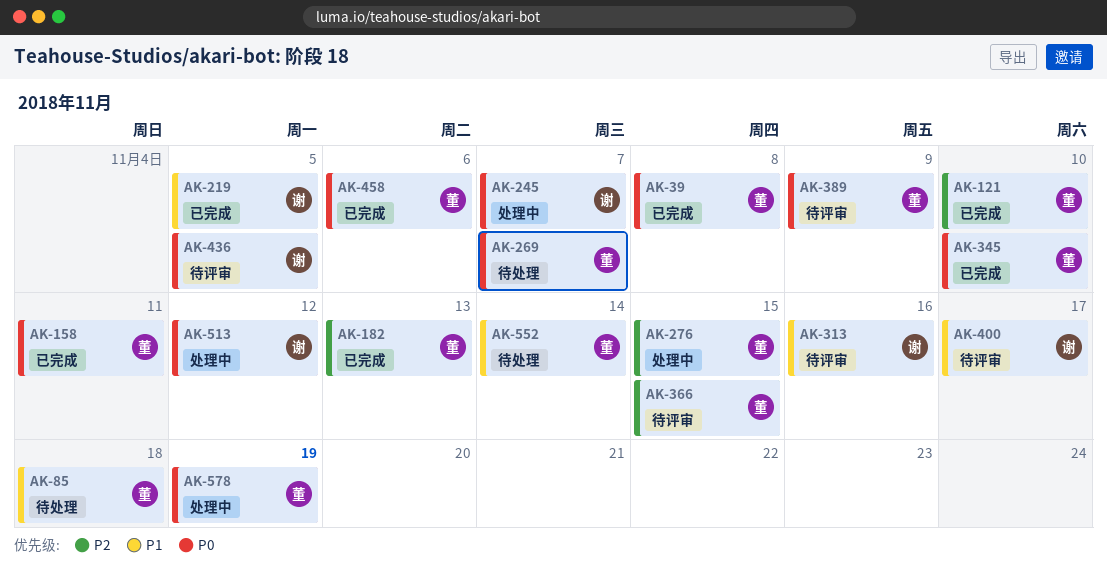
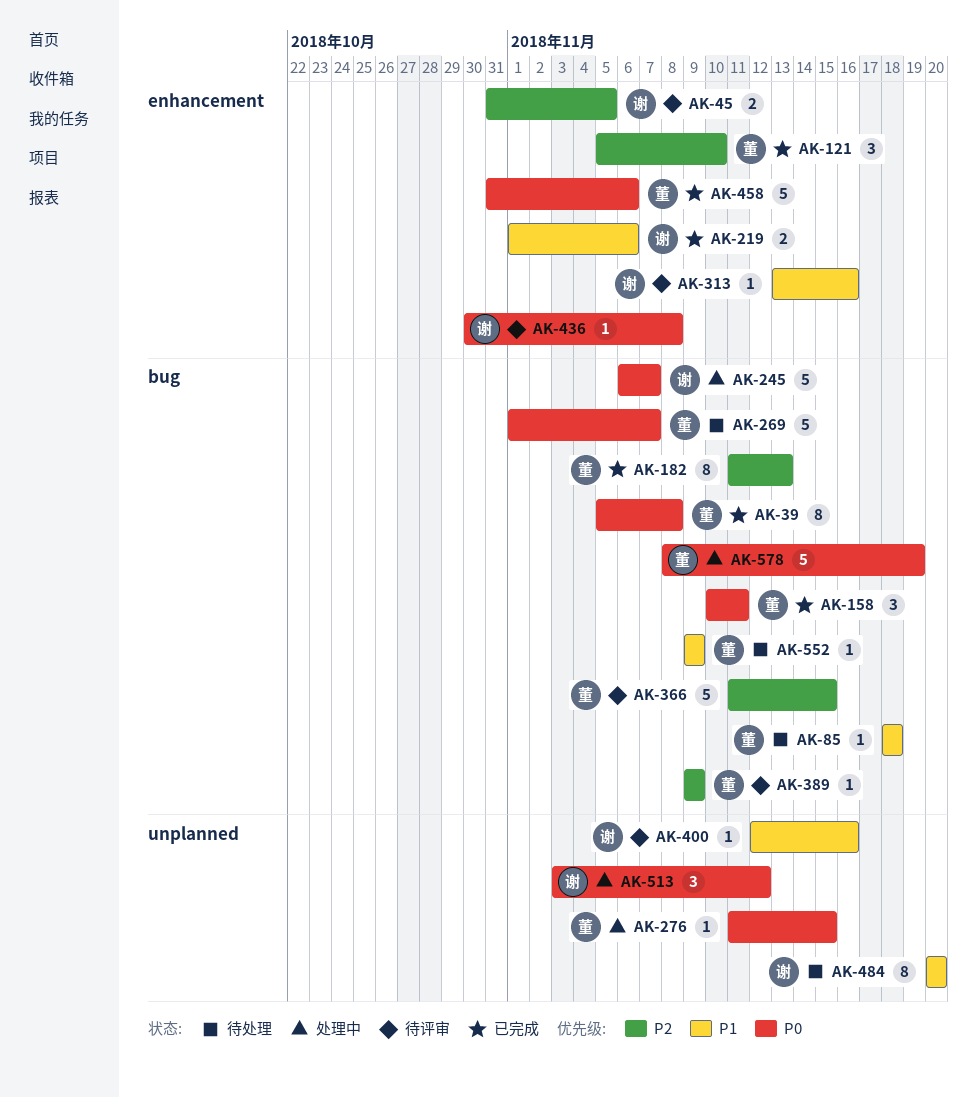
AK-45: none -> present
AK-219, due: Nov 5 -> Nov 6
AK-276, priority: P2 -> P0
AK-345: present -> none
AK-389, priority: P0 -> P2
AK-400, due: Nov 17 -> Nov 16
AK-436, due: Nov 5 -> Nov 8
AK-484: none -> present
AK-552, due: Nov 14 -> Nov 9

